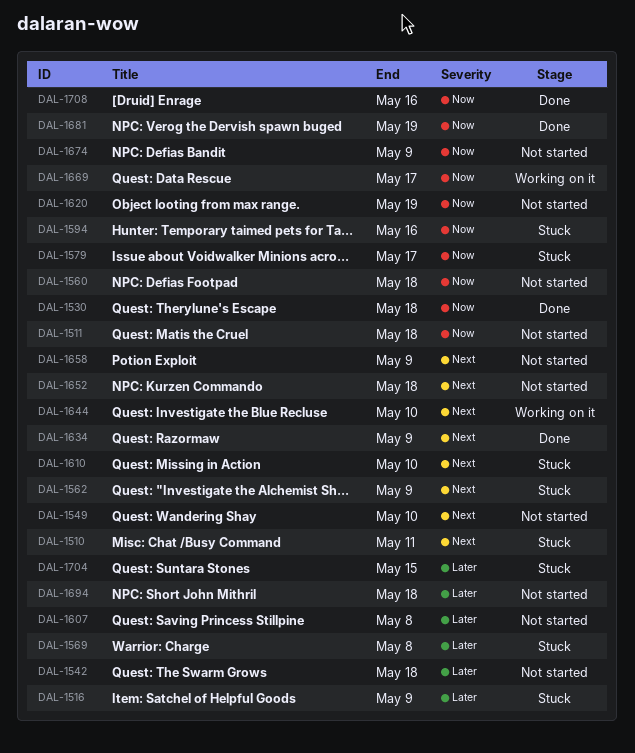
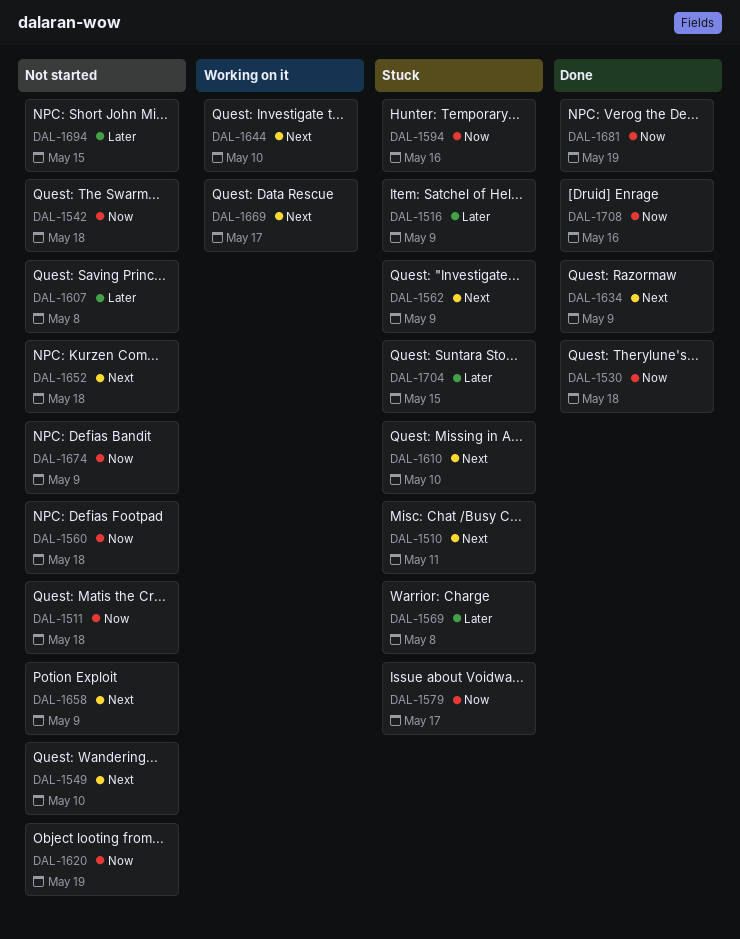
DAL-1542, priority: Later -> Now
DAL-1669, priority: Now -> Next
DAL-1694, due: May 18 -> May 15

